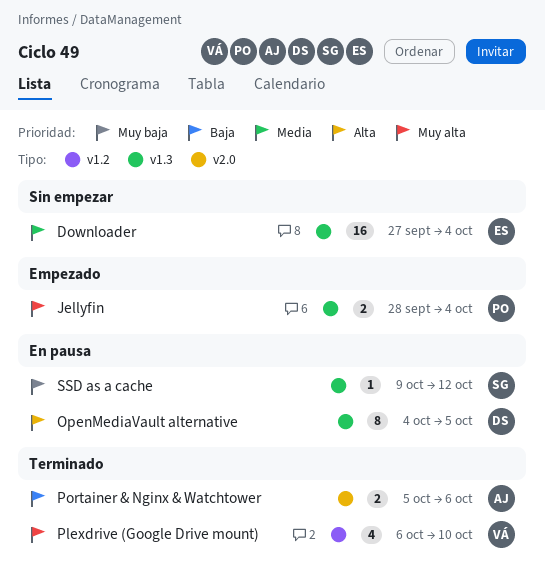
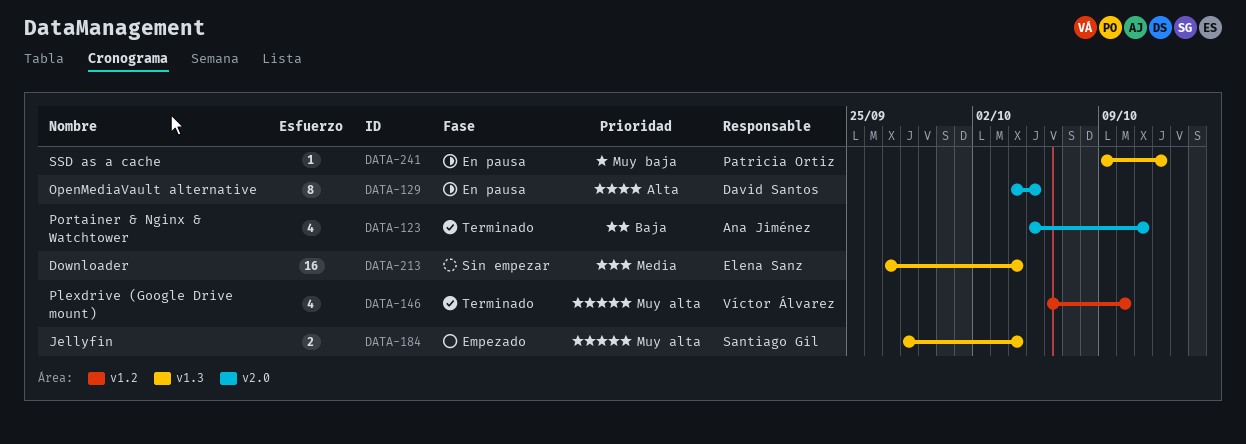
Jellyfin, owner: Patricia Ortiz -> Santiago Gil
OpenMediaVault alternative, label: v1.3 -> v2.0
Portainer & Nginx & Watchtower, estimate: 2 -> 4
Portainer & Nginx & Watchtower, due: Oct 6 -> Oct 11
SSD as a cache, owner: Santiago Gil -> Patricia Ortiz

